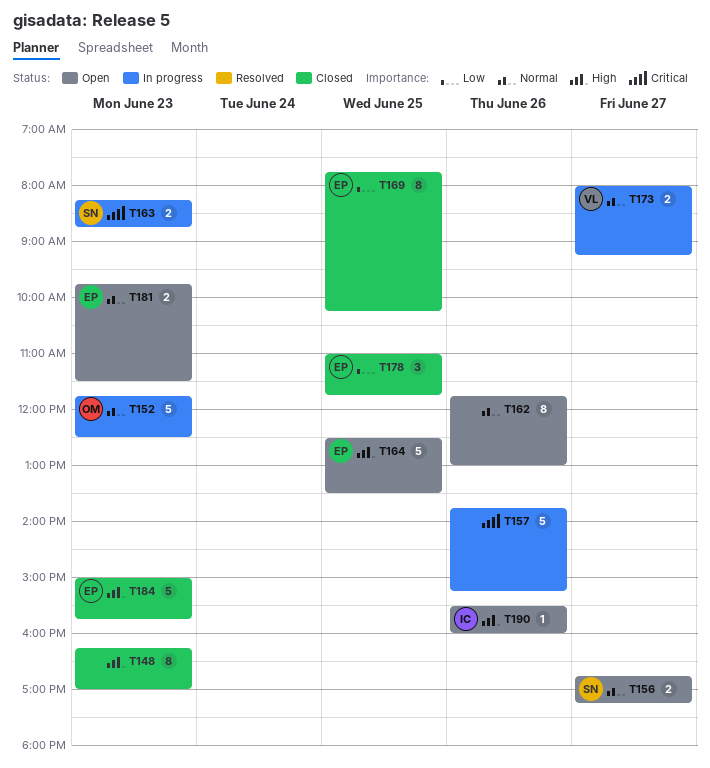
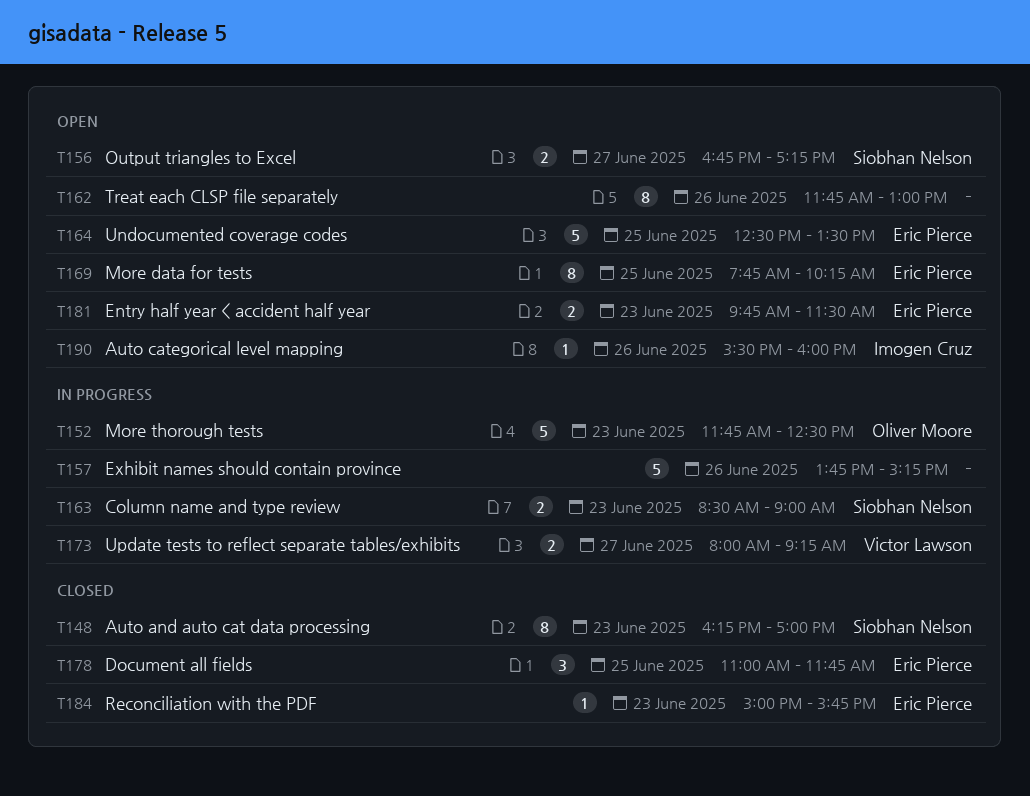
T148, owner: none -> Siobhan Nelson
T163, begins: 08:15 -> 08:30
T163, ends: 08:45 -> 09:00
T169, status: Closed -> Open
T184, estimate: 5 -> 1

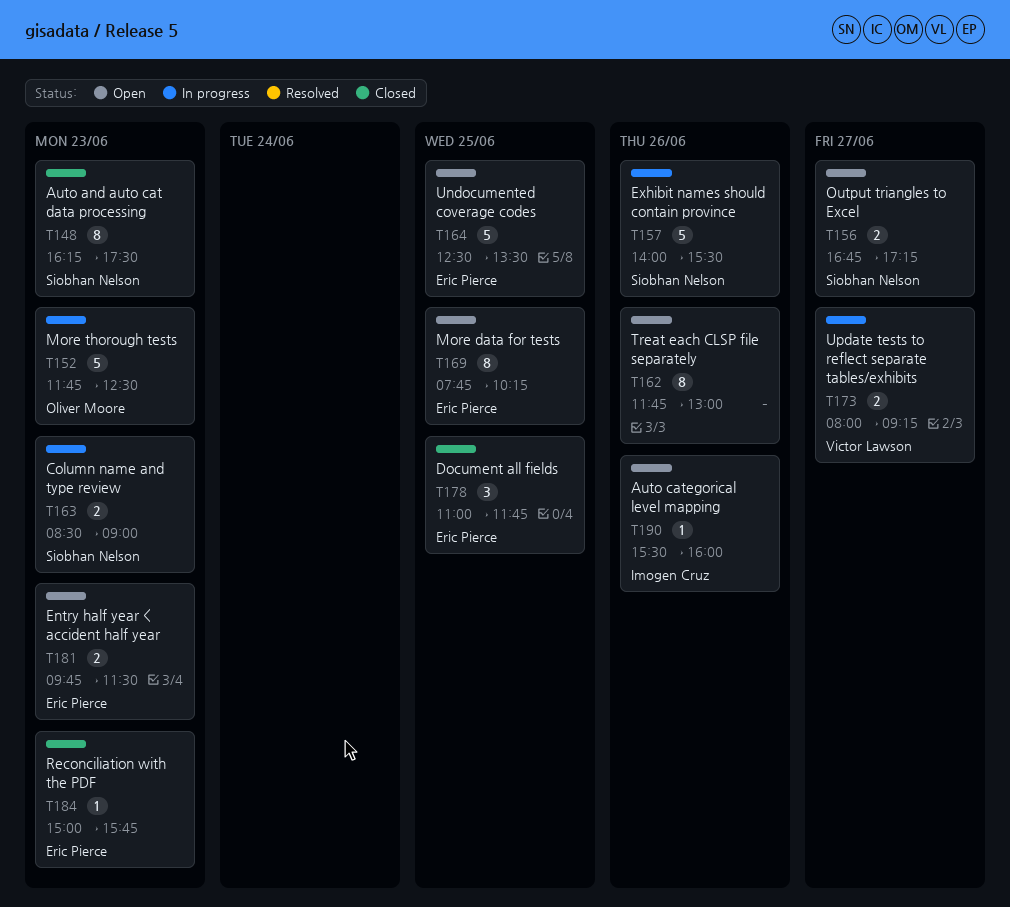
T148, ends: 17:00 -> 17:30
T157, owner: none -> Siobhan Nelson
T157, begins: 13:45 -> 14:00
T157, ends: 15:15 -> 15:30

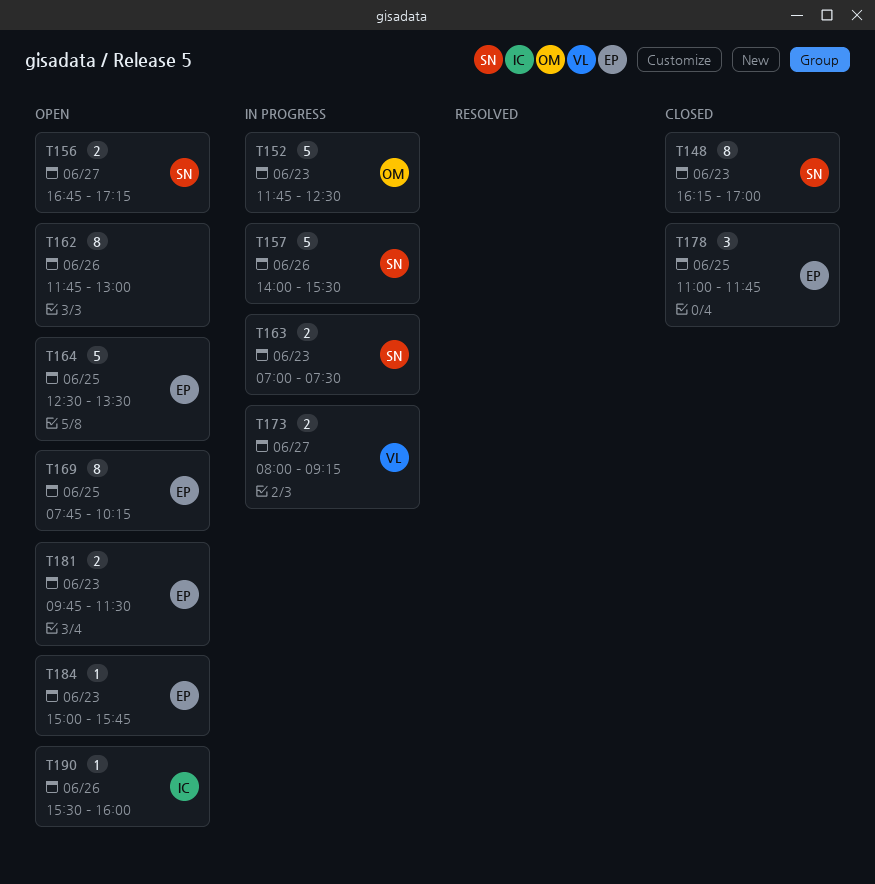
T148, ends: 17:30 -> 17:00
T163, begins: 08:30 -> 07:00
T163, ends: 09:00 -> 07:30
T184, status: Closed -> Open

